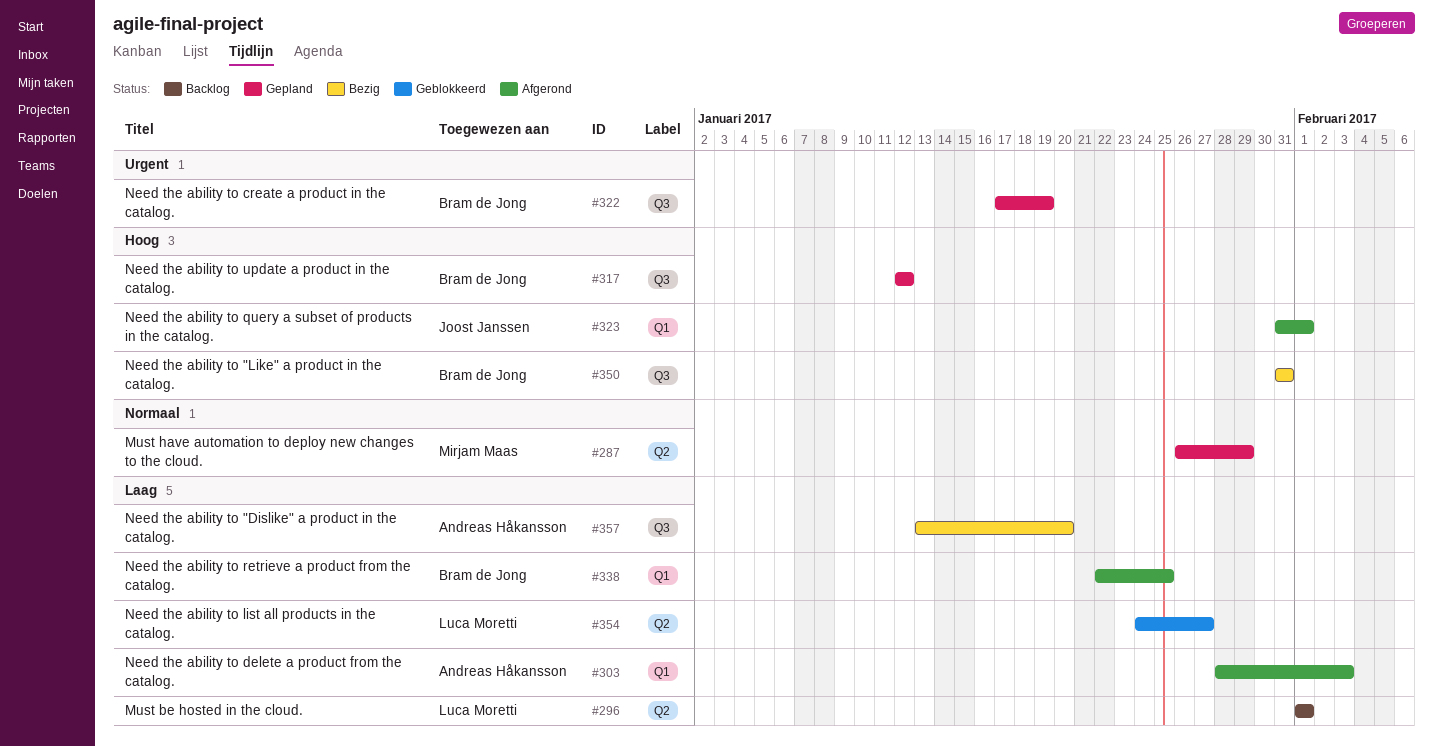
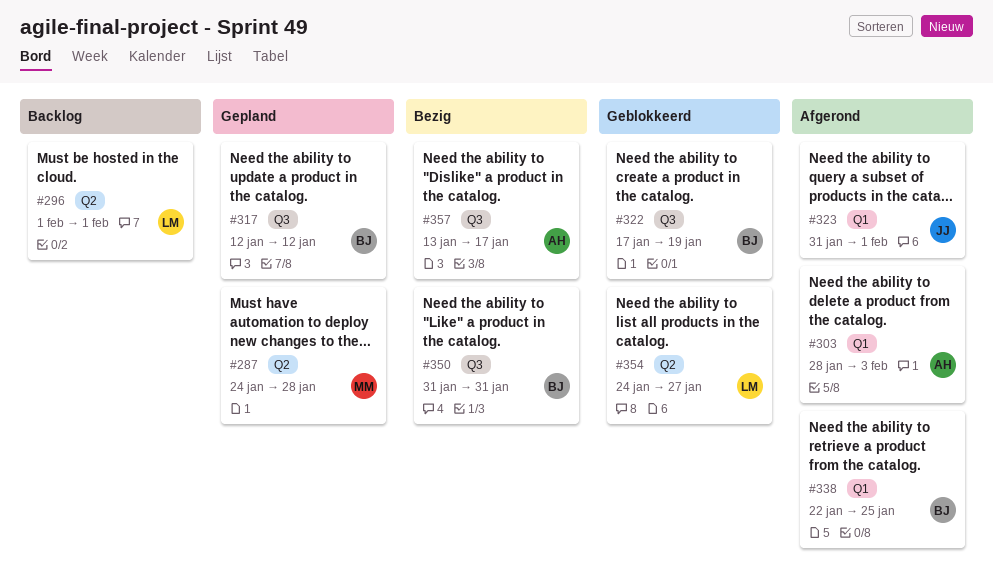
#287, start: Jan 26 -> Jan 24
#287, due: Jan 29 -> Jan 28
#322, status: Gepland -> Geblokkeerd
#357, due: Jan 20 -> Jan 17

